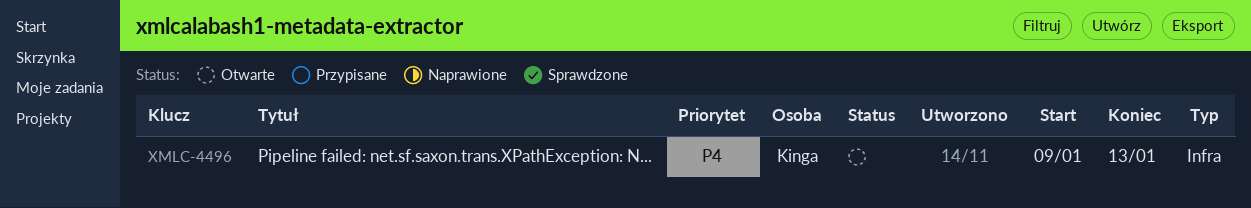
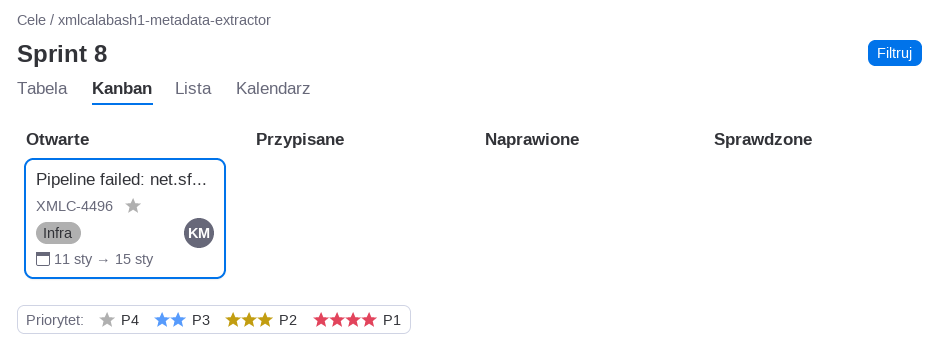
XMLC-4496, start: Jan 9 -> Jan 11
XMLC-4496, due: Jan 13 -> Jan 15

